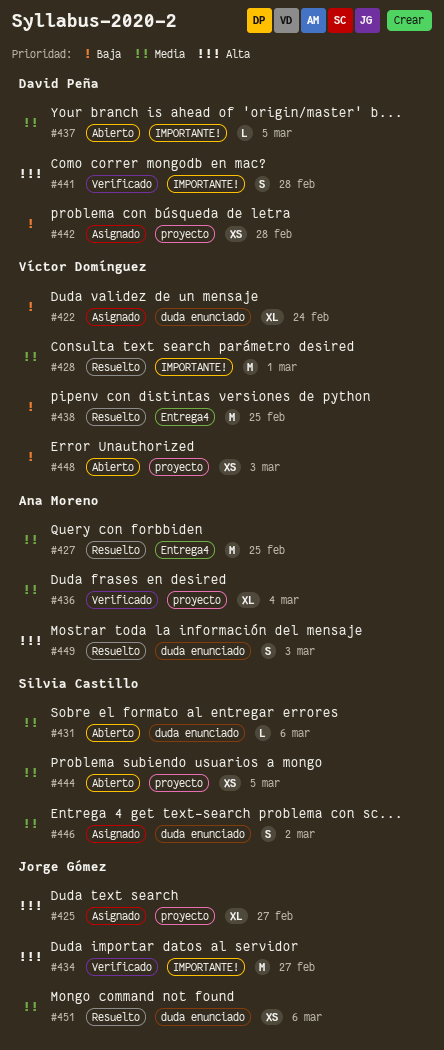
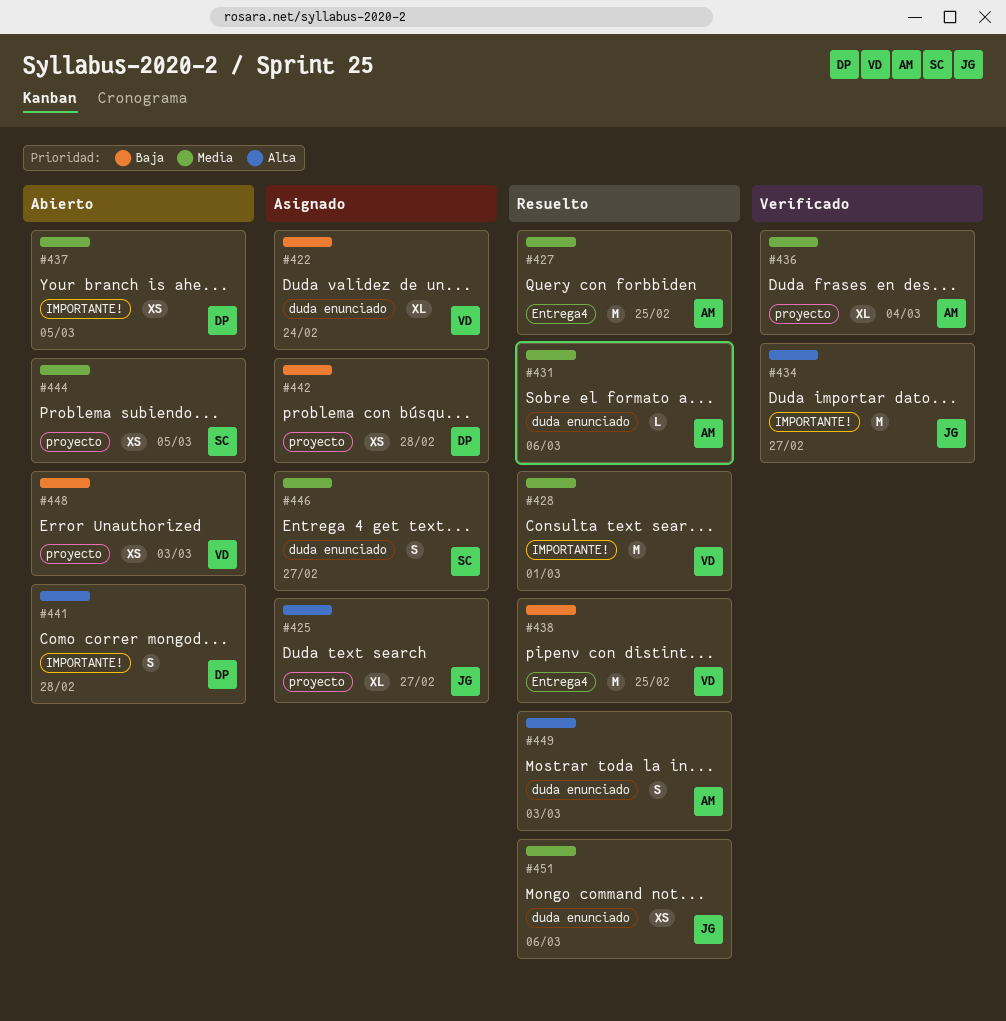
#431, status: Abierto -> Resuelto
#431, owner: Silvia Castillo -> Ana Moreno
#437, estimate: L -> XS
#441, status: Verificado -> Abierto
#446, due: Mar 2 -> Feb 27

